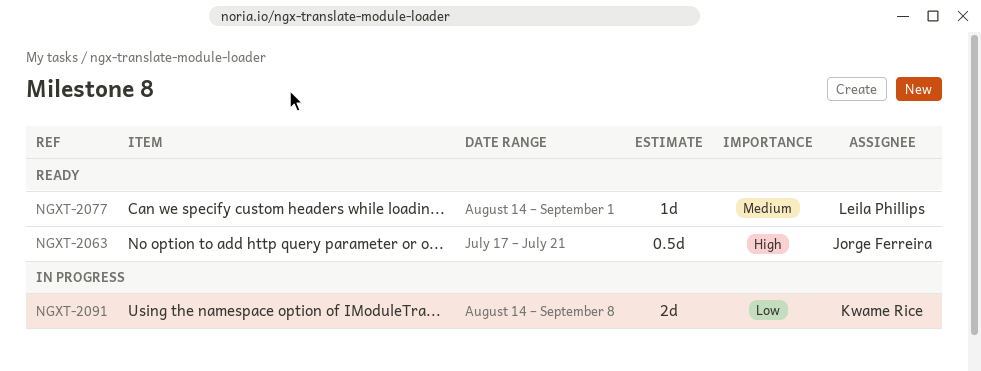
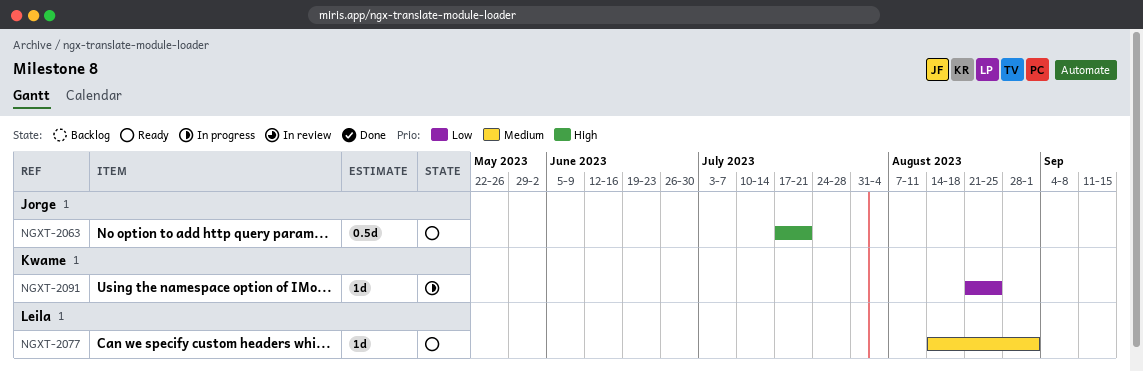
NGXT-2091, estimate: 2d -> 1d
NGXT-2091, start: Aug 14 -> Aug 21
NGXT-2091, due: Sep 8 -> Aug 25

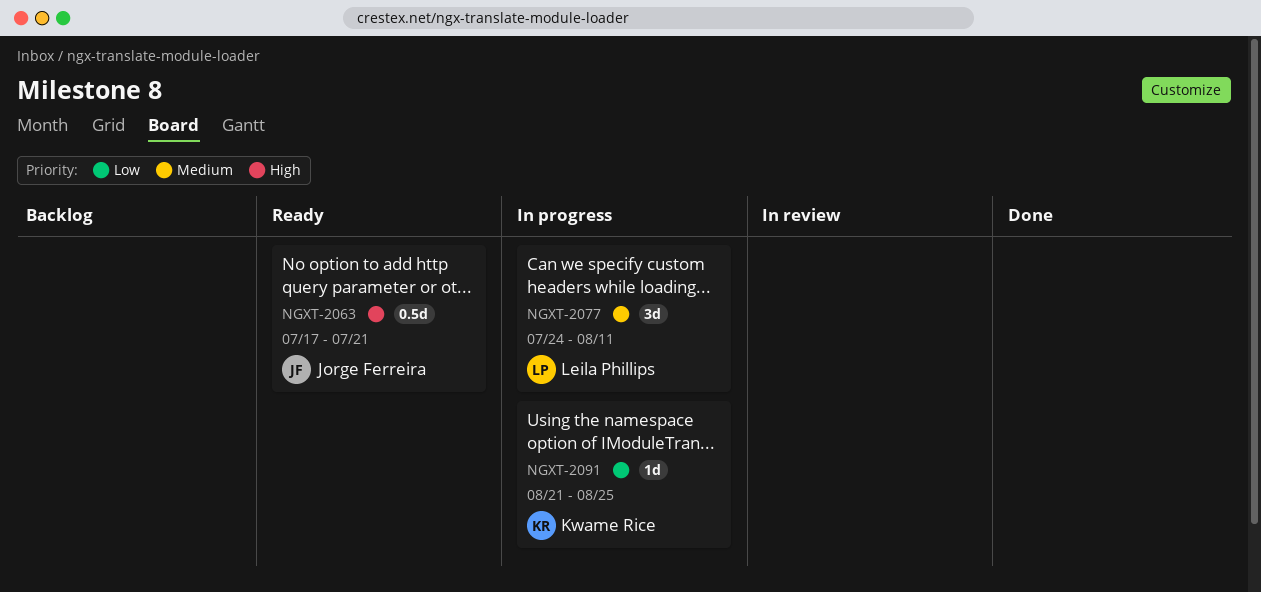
NGXT-2077, status: Ready -> In progress
NGXT-2077, estimate: 1d -> 3d
NGXT-2077, start: Aug 14 -> Jul 24
NGXT-2077, due: Sep 1 -> Aug 11

